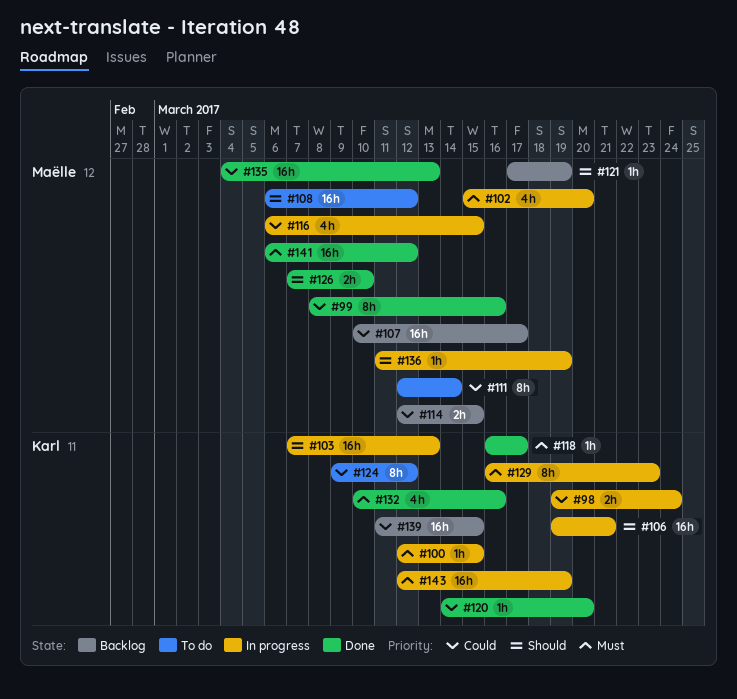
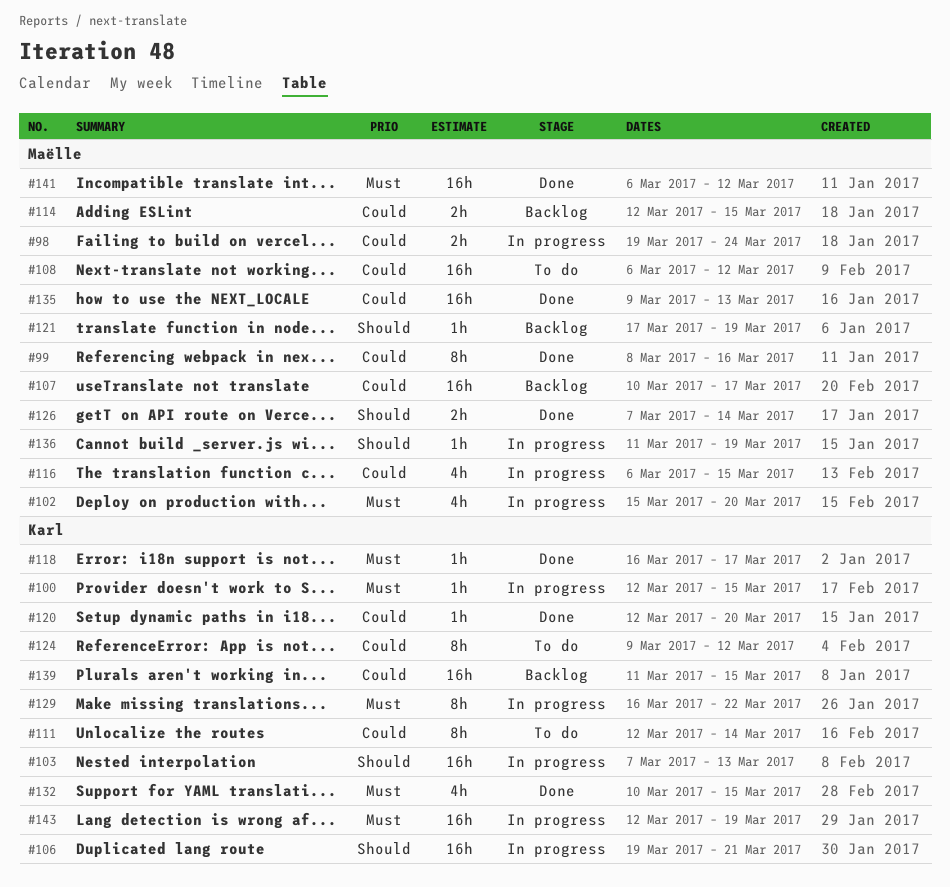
#98, owner: Karl -> Maëlle
#108, priority: Should -> Could
#111, owner: Maëlle -> Karl
#120, start: Mar 14 -> Mar 12
#126, due: Mar 10 -> Mar 14
#129, due: Mar 23 -> Mar 22
#132, due: Mar 16 -> Mar 15
#135, start: Mar 4 -> Mar 9

